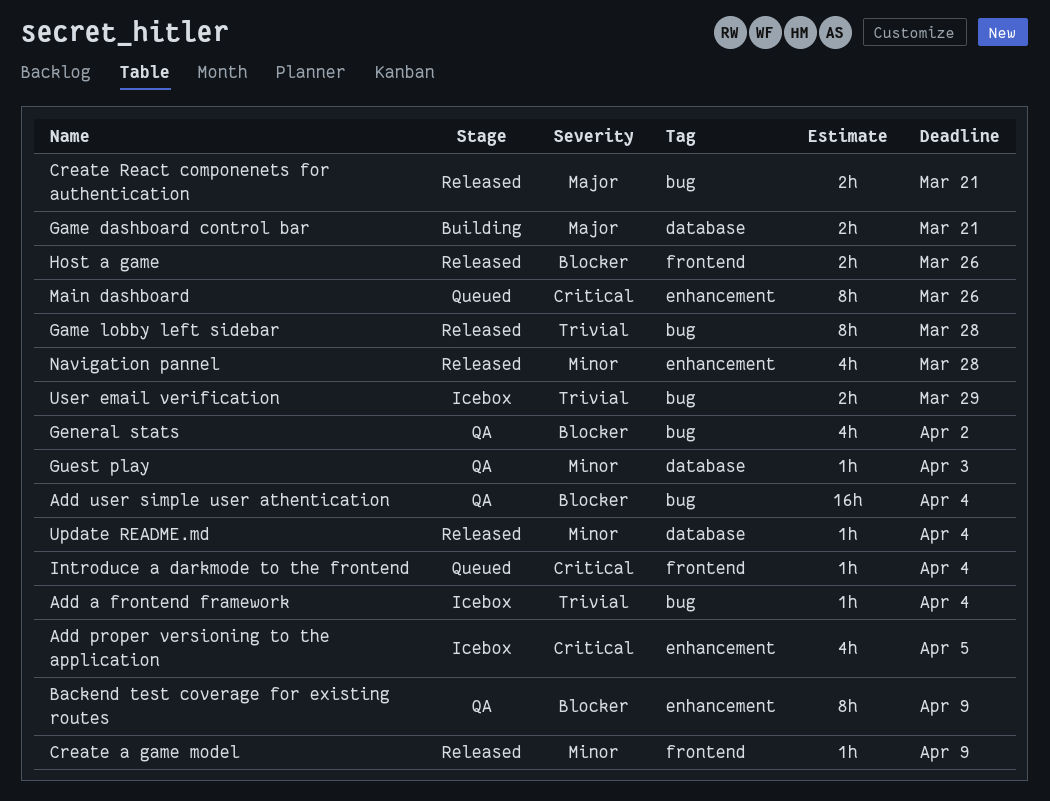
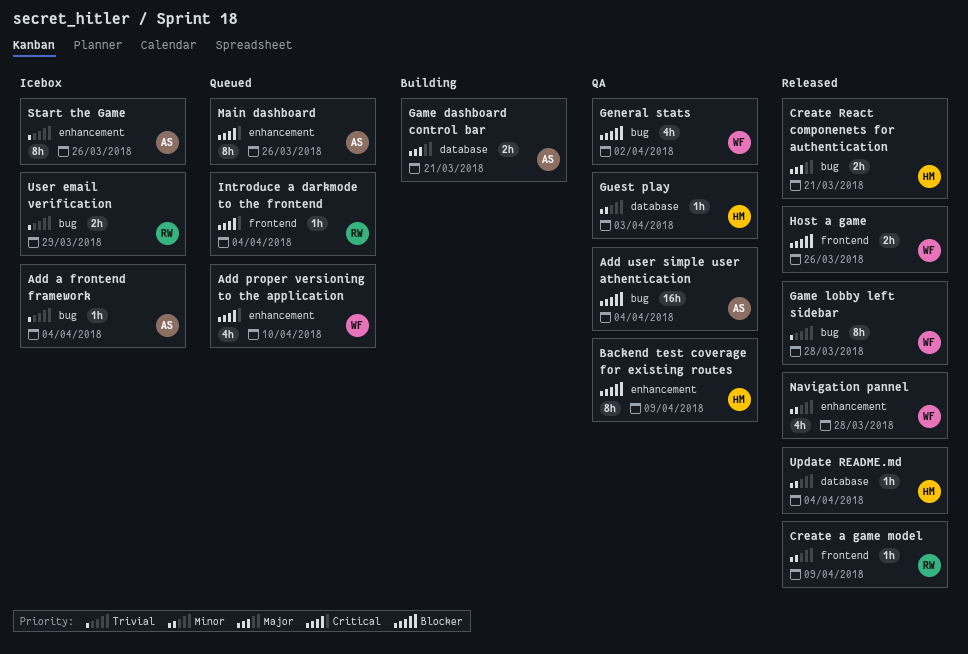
Add proper versioning to the application, status: Icebox -> Queued
Add proper versioning to the application, due: Apr 5 -> Apr 10
Start the Game: none -> present

